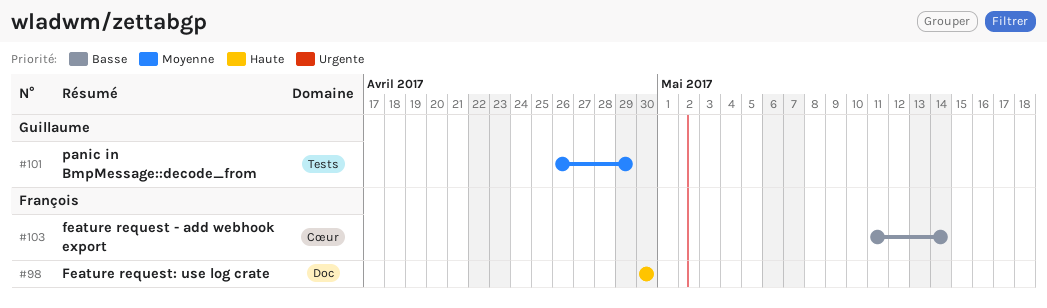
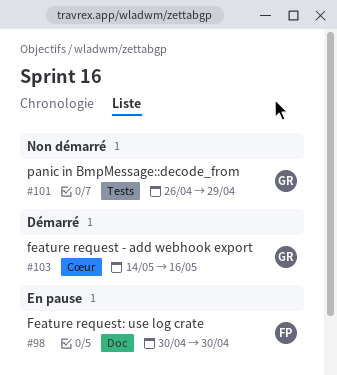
#103, owner: François -> Guillaume
#103, start: May 11 -> May 14
#103, due: May 14 -> May 16

